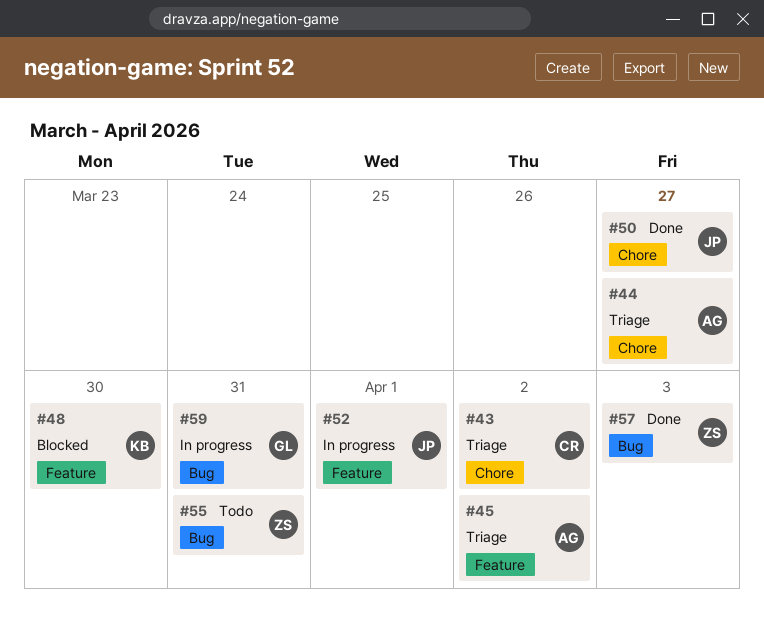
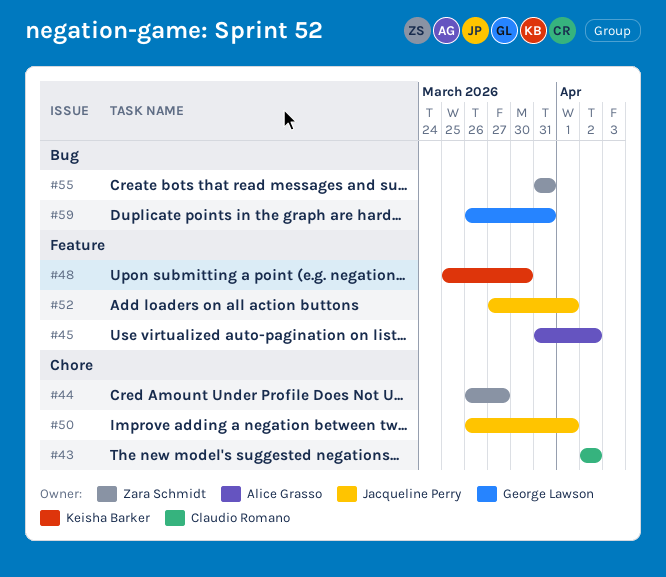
#44, owner: Alice Grasso -> Zara Schmidt
#50, due: Mar 27 -> Apr 1
#57: present -> none

